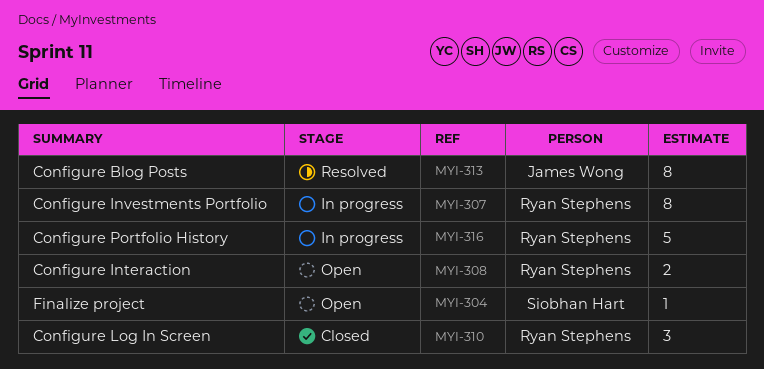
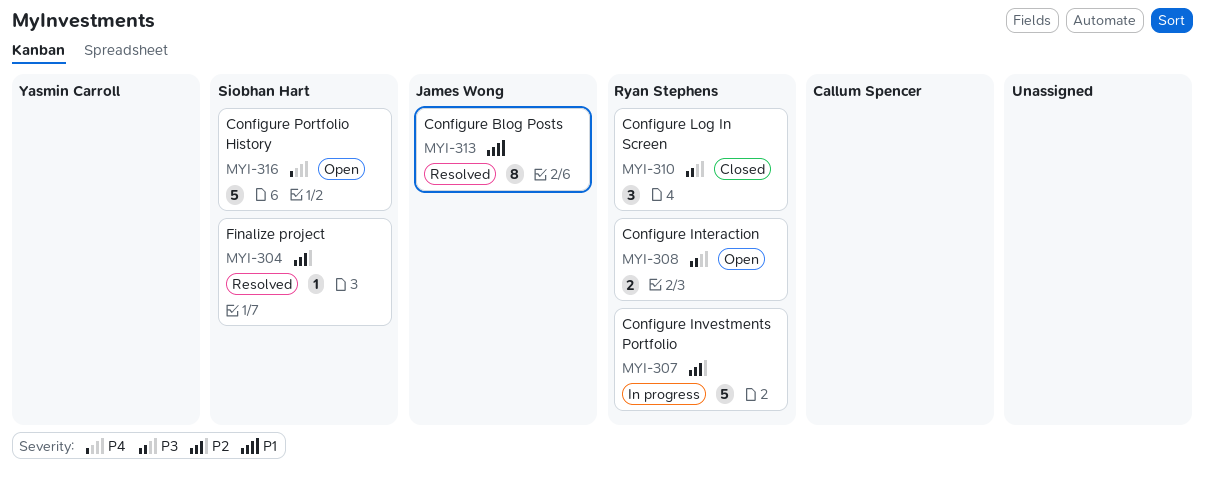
MYI-304, status: Open -> Resolved
MYI-307, estimate: 8 -> 5
MYI-316, status: In progress -> Open
MYI-316, owner: Ryan Stephens -> Siobhan Hart

